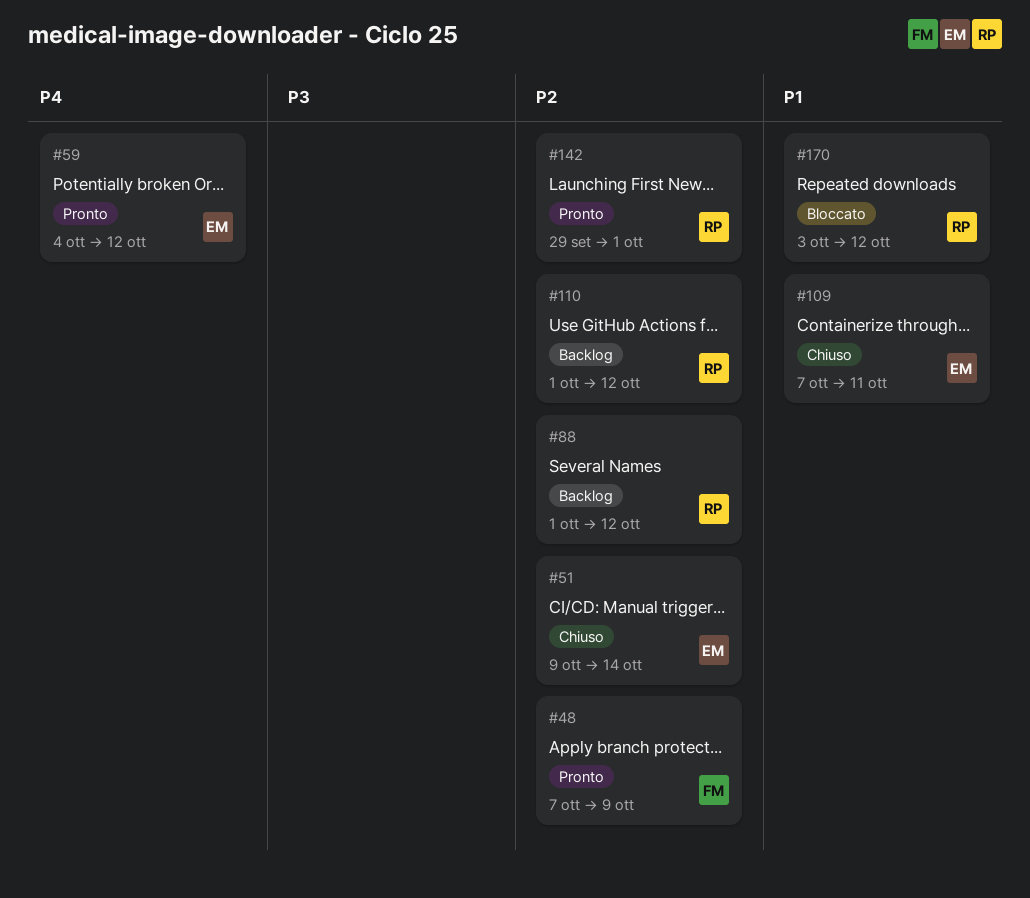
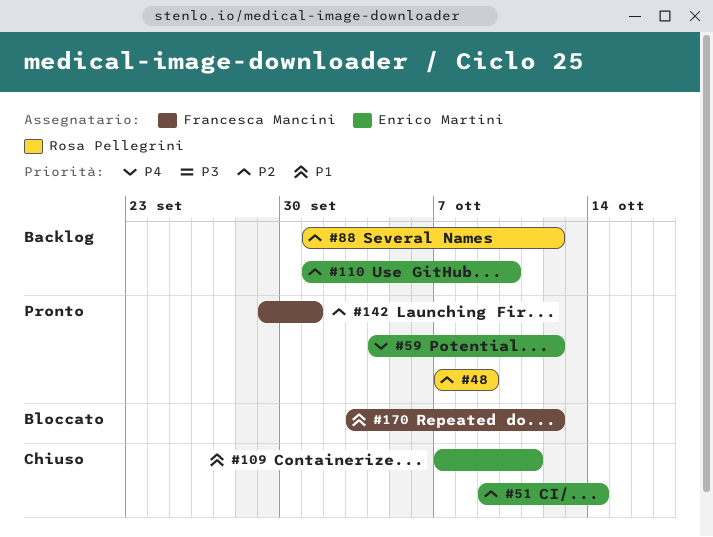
#48, owner: Francesca Mancini -> Rosa Pellegrini
#110, owner: Rosa Pellegrini -> Enrico Martini
#110, due: Oct 12 -> Oct 10
#142, owner: Rosa Pellegrini -> Francesca Mancini
#170, owner: Rosa Pellegrini -> Francesca Mancini

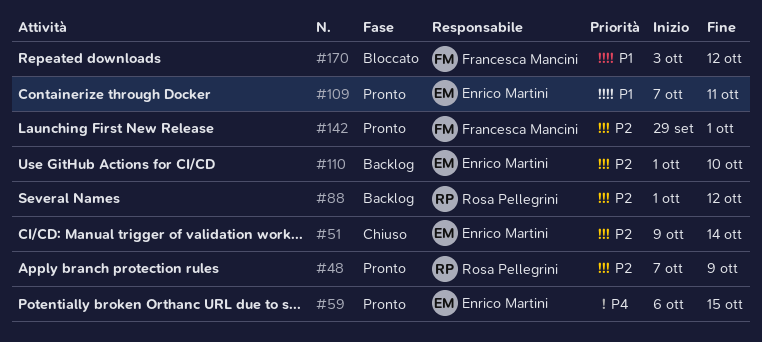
#59, start: Oct 4 -> Oct 6
#59, due: Oct 12 -> Oct 15
#109, status: Chiuso -> Pronto

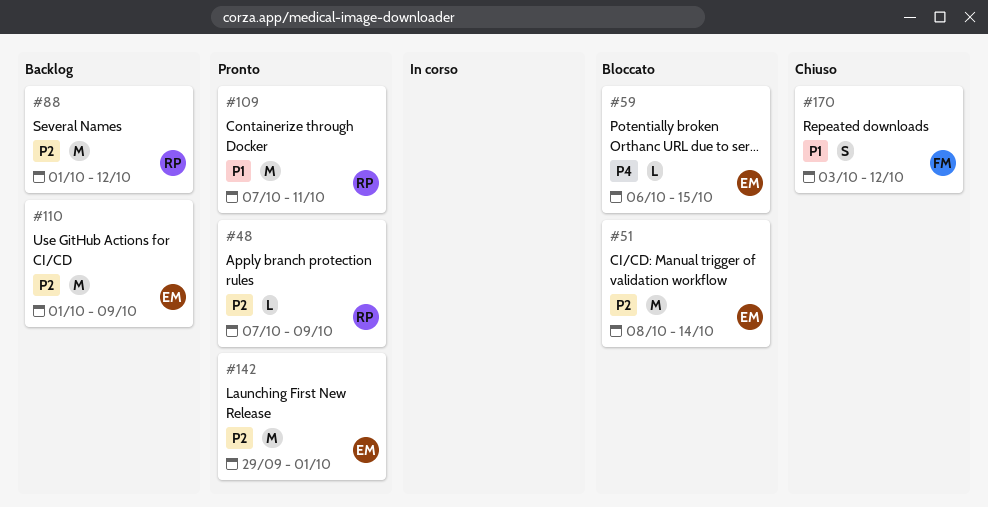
#51, status: Chiuso -> Bloccato
#51, start: Oct 9 -> Oct 8
#59, status: Pronto -> Bloccato
#109, owner: Enrico Martini -> Rosa Pellegrini
#110, due: Oct 10 -> Oct 9
#142, owner: Francesca Mancini -> Enrico Martini
#170, status: Bloccato -> Chiuso

